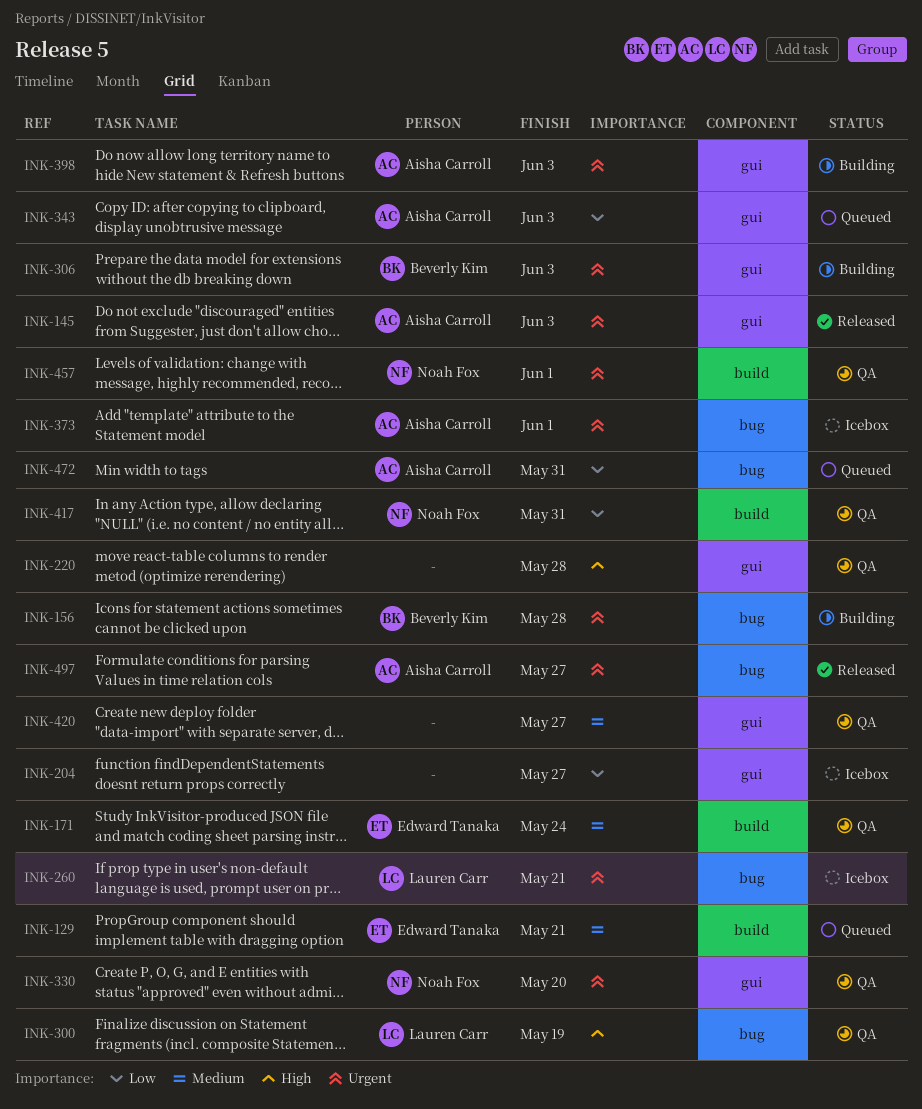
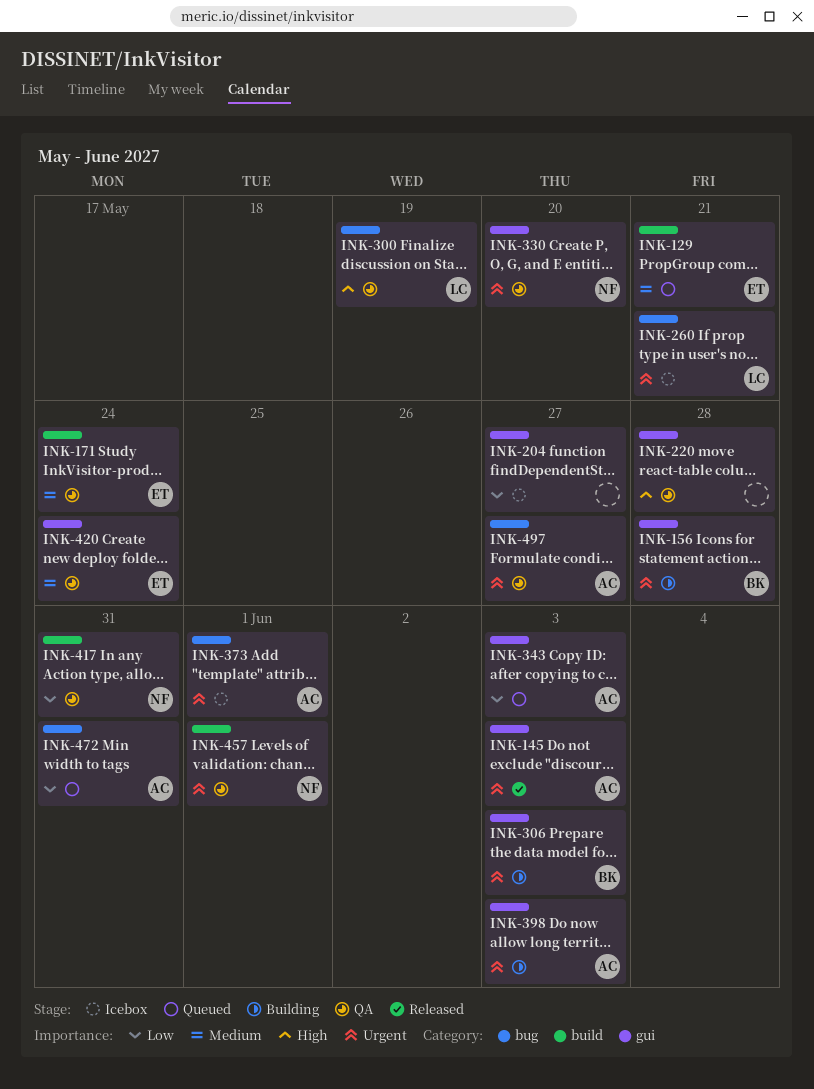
INK-156, label: bug -> gui
INK-420, owner: none -> Edward Tanaka
INK-420, due: May 27 -> May 24
INK-497, status: Released -> QA

